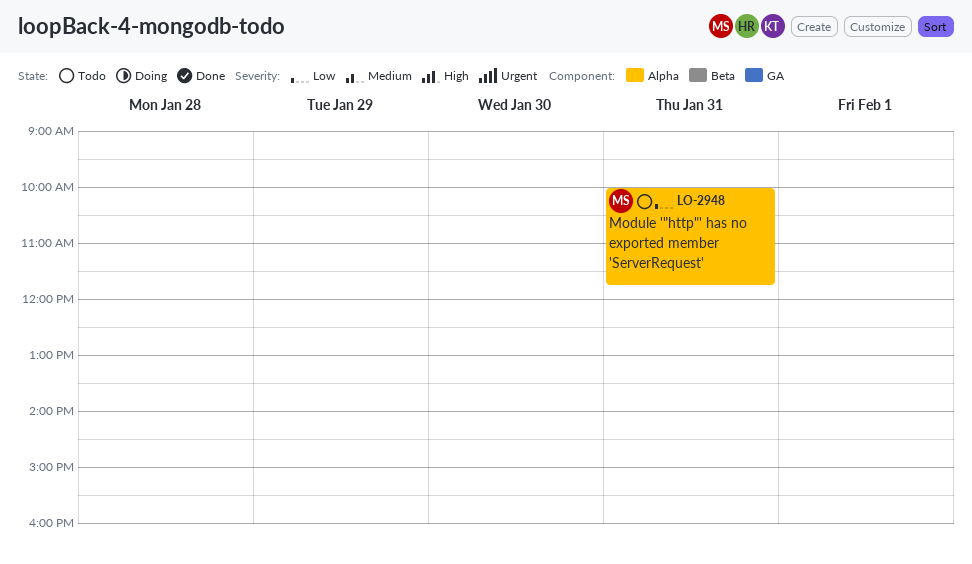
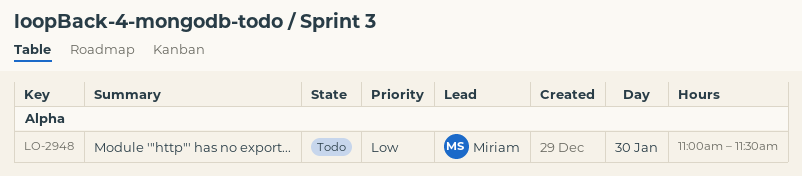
LO-2948, day: Jan 31 -> Jan 30
LO-2948, begins: 10:00 -> 11:00
LO-2948, ends: 11:45 -> 11:30

